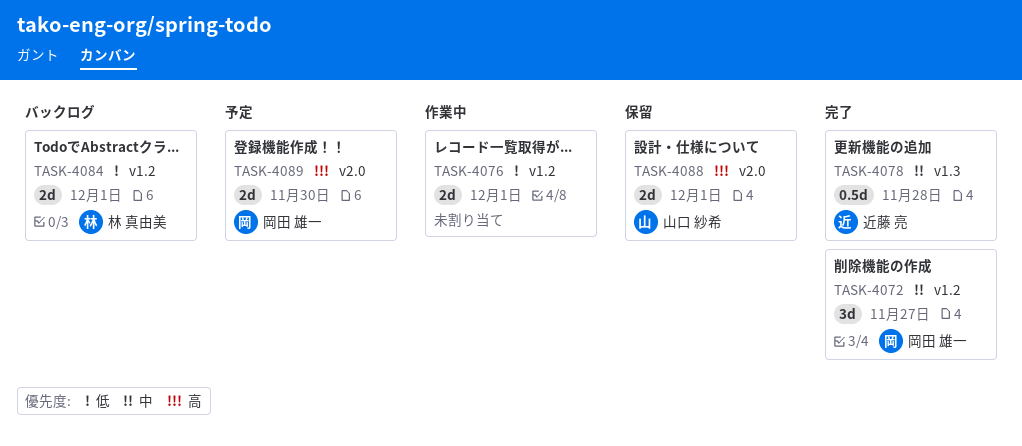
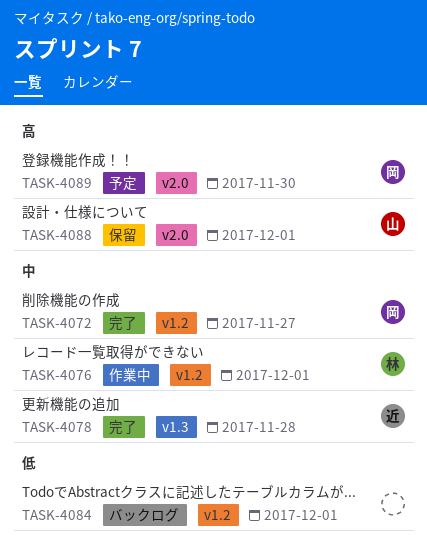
TASK-4076, owner: none -> 林 真由美
TASK-4076, priority: 低 -> 中
TASK-4084, owner: 林 真由美 -> none

